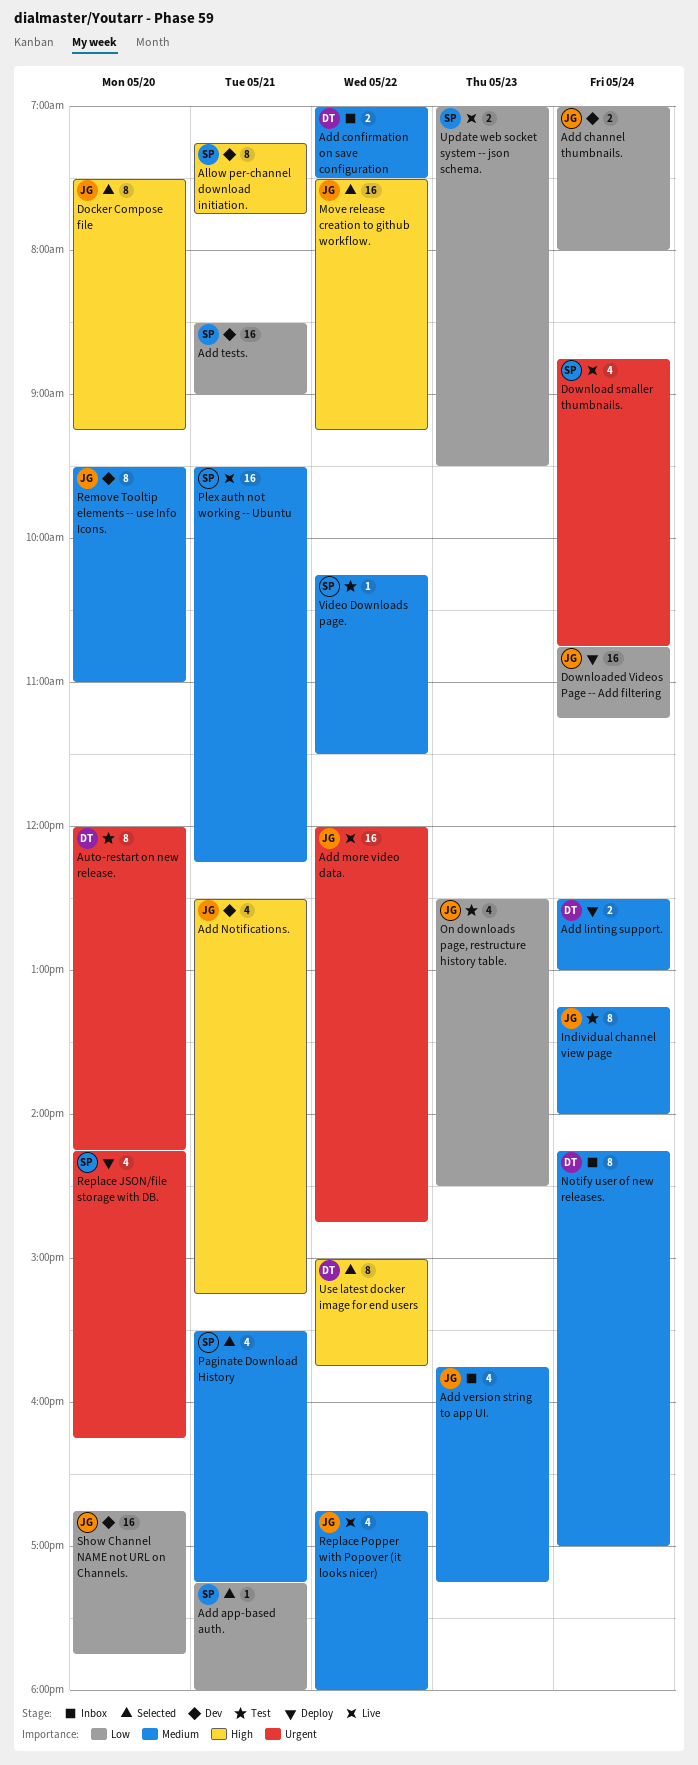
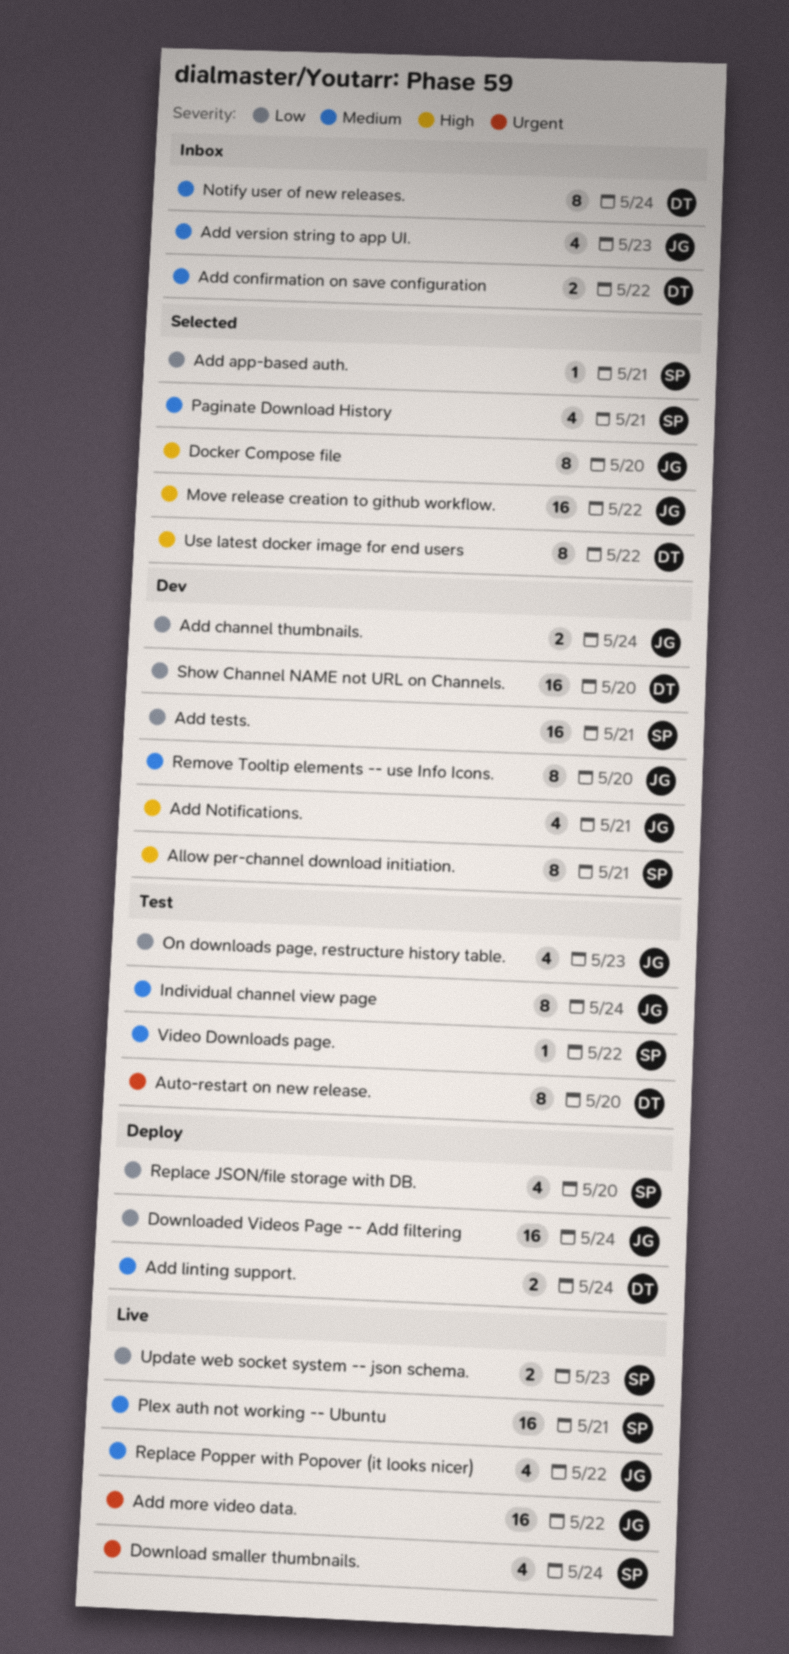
Replace JSON/file storage with DB., priority: Urgent -> Low
Show Channel NAME not URL on Channels., owner: JG -> DT

